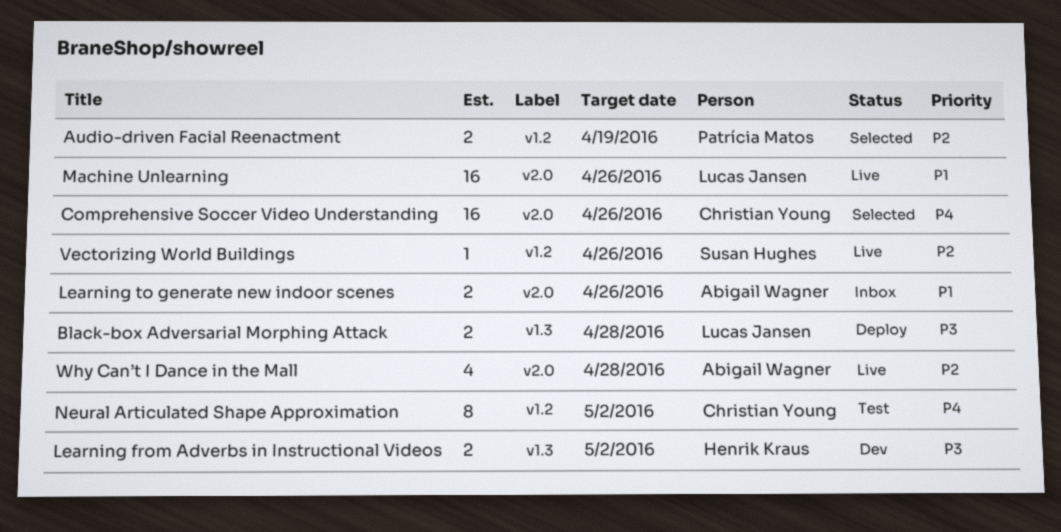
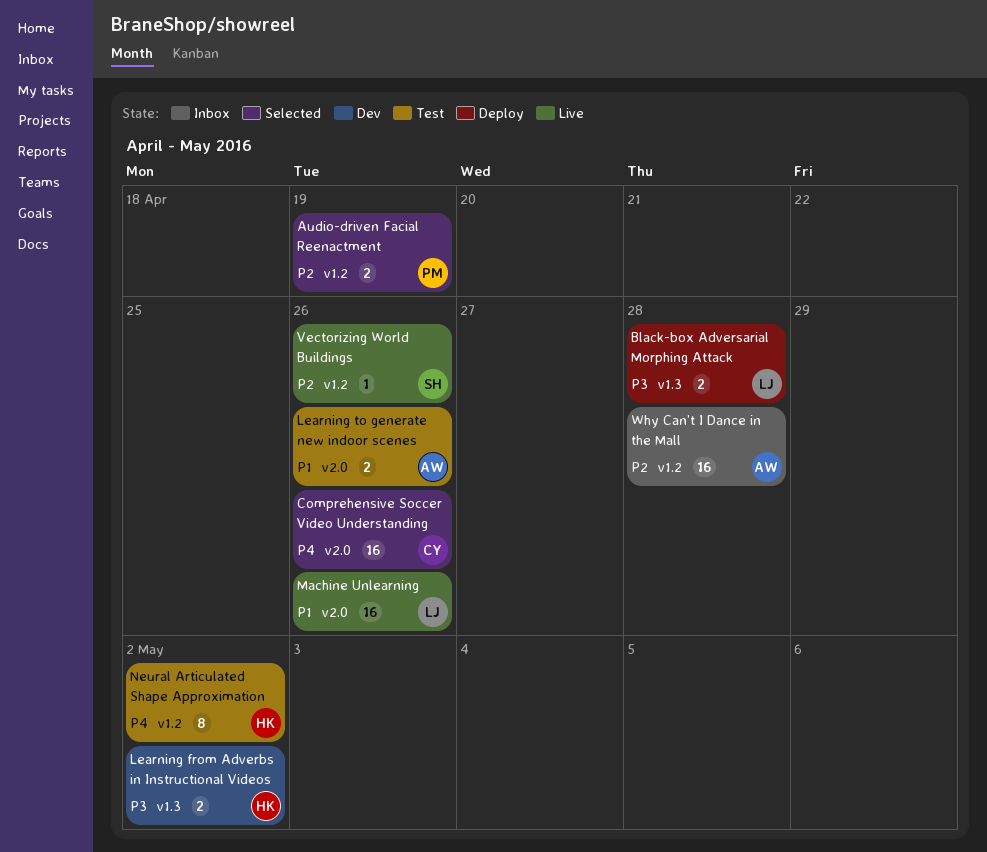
Learning to generate new indoor scenes, status: Inbox -> Test
Neural Articulated Shape Approximation, owner: Christian Young -> Henrik Kraus
Why Can’t I Dance in the Mall, status: Live -> Inbox
Why Can’t I Dance in the Mall, label: v2.0 -> v1.2
Why Can’t I Dance in the Mall, estimate: 4 -> 16

